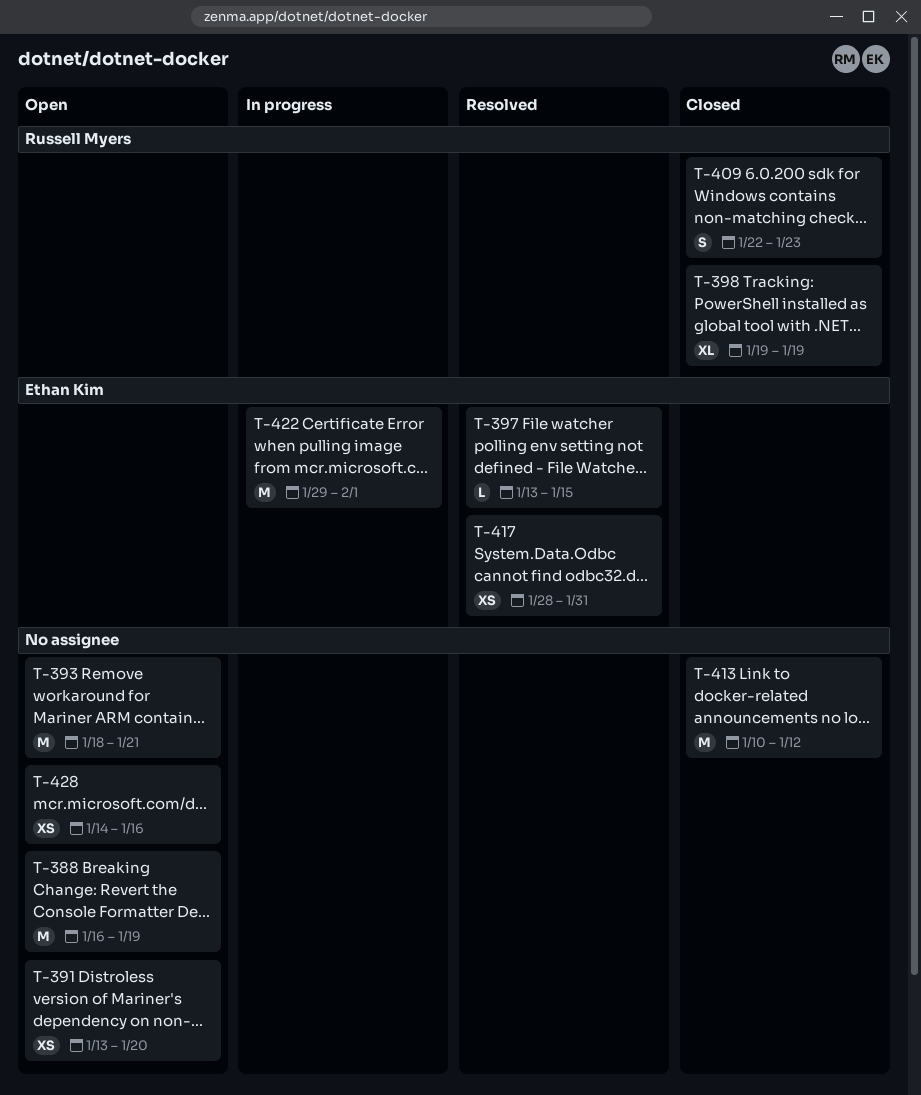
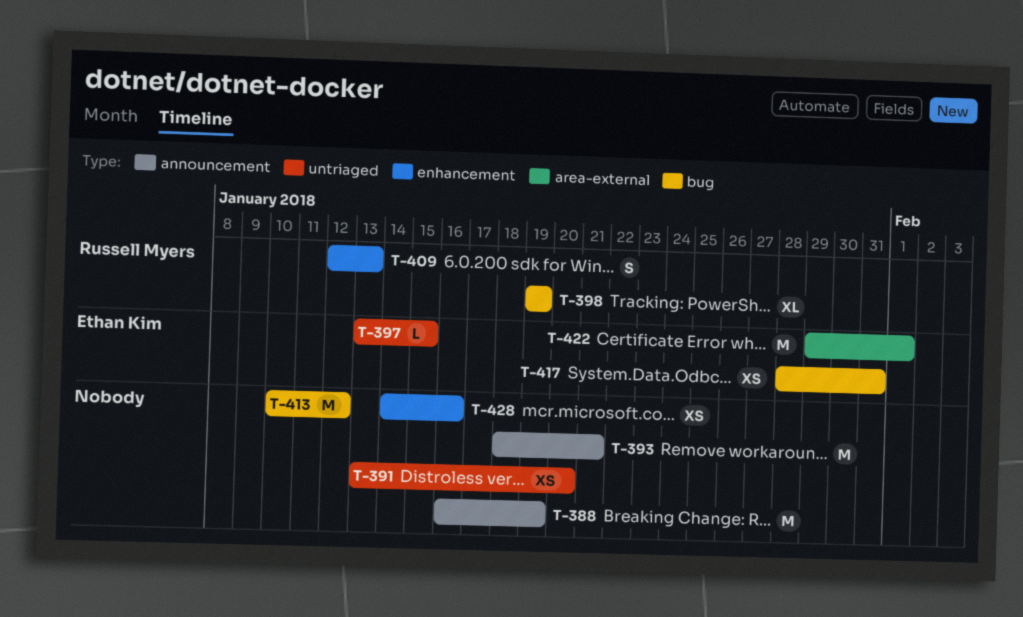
T-409, start: Jan 22 -> Jan 12
T-409, due: Jan 23 -> Jan 13

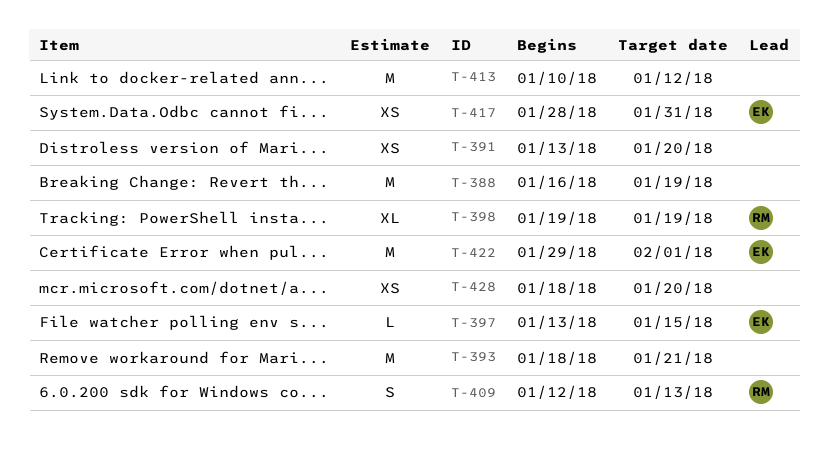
T-428, start: Jan 14 -> Jan 18
T-428, due: Jan 16 -> Jan 20

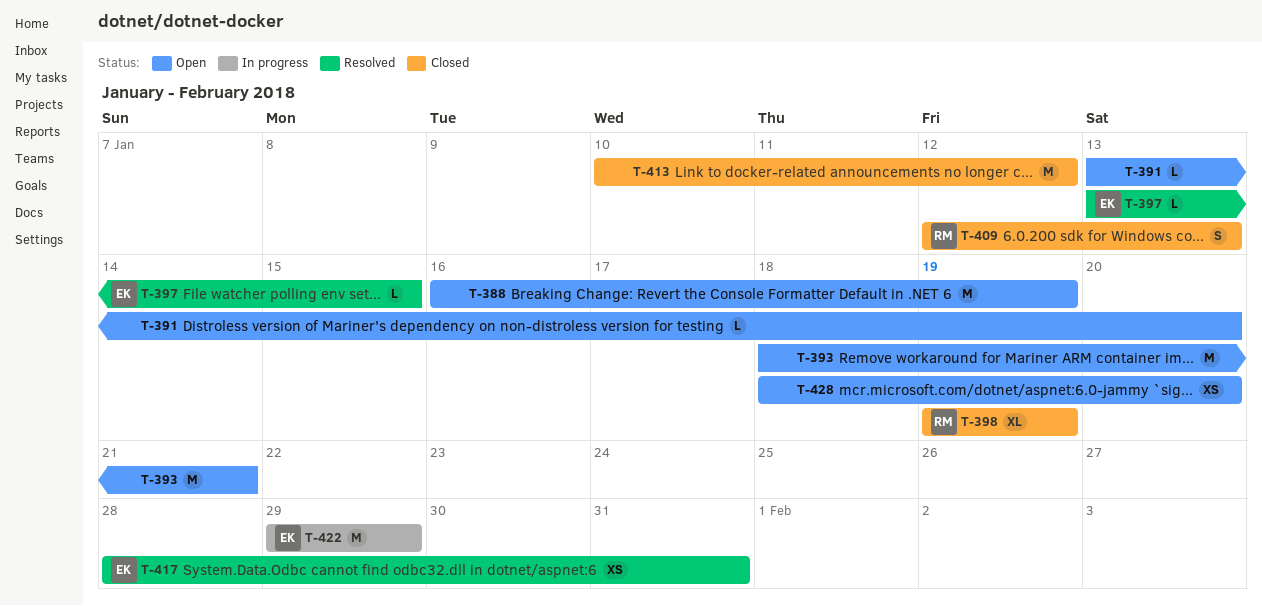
T-391, estimate: XS -> L
T-422, due: Feb 1 -> Jan 29

